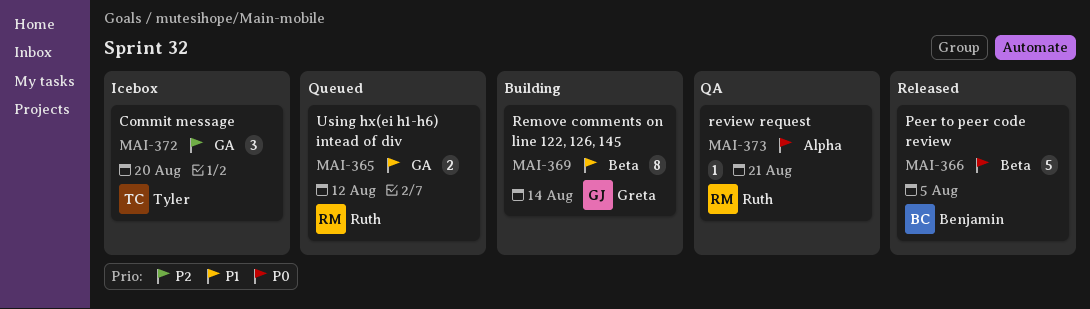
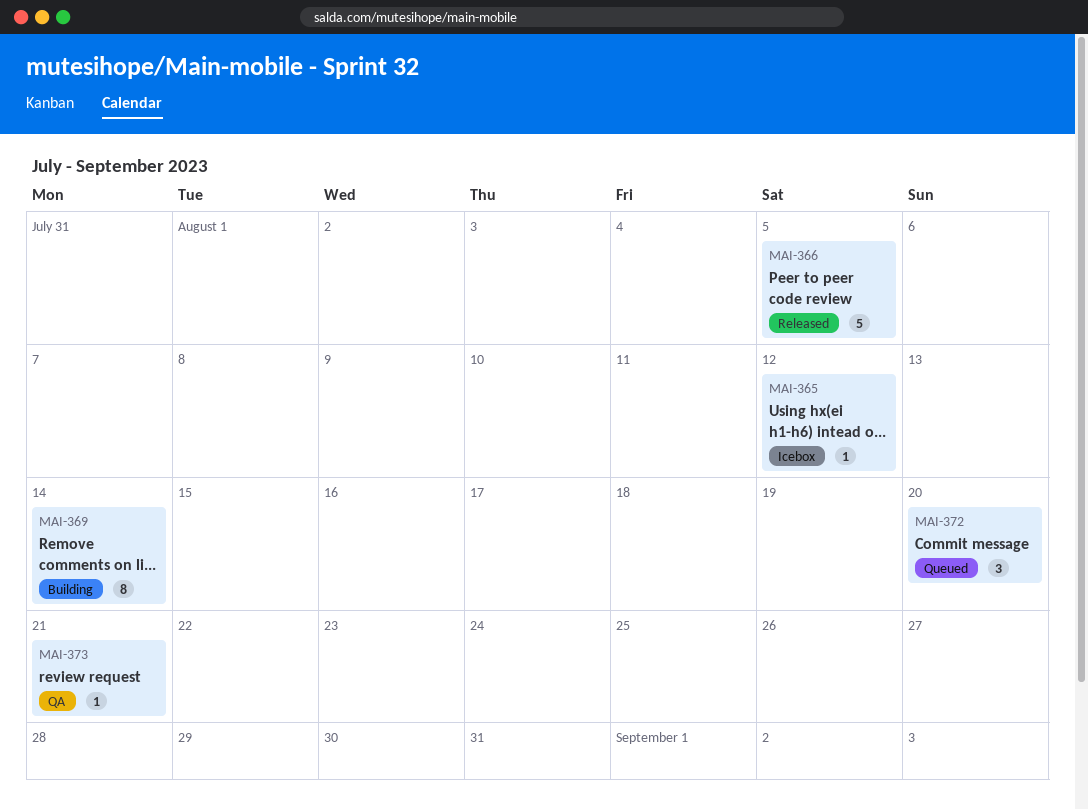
MAI-365, status: Queued -> Icebox
MAI-365, estimate: 2 -> 1
MAI-372, status: Icebox -> Queued

